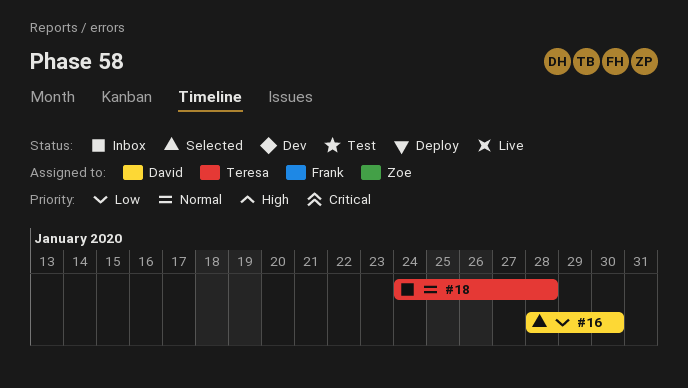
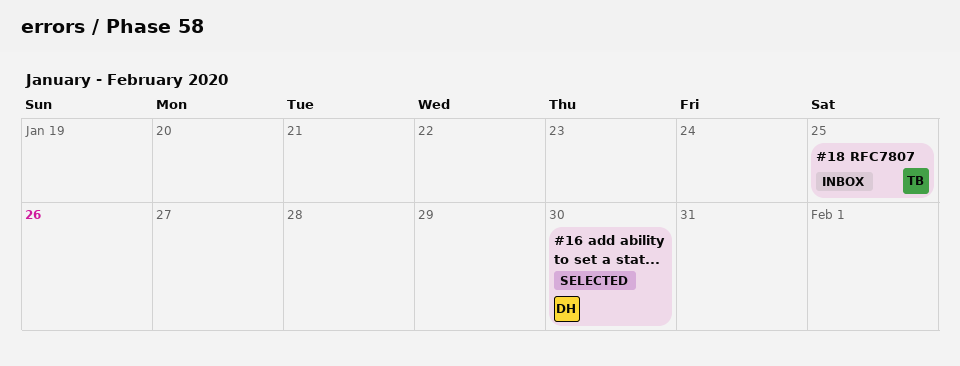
#18, due: Jan 28 -> Jan 25

